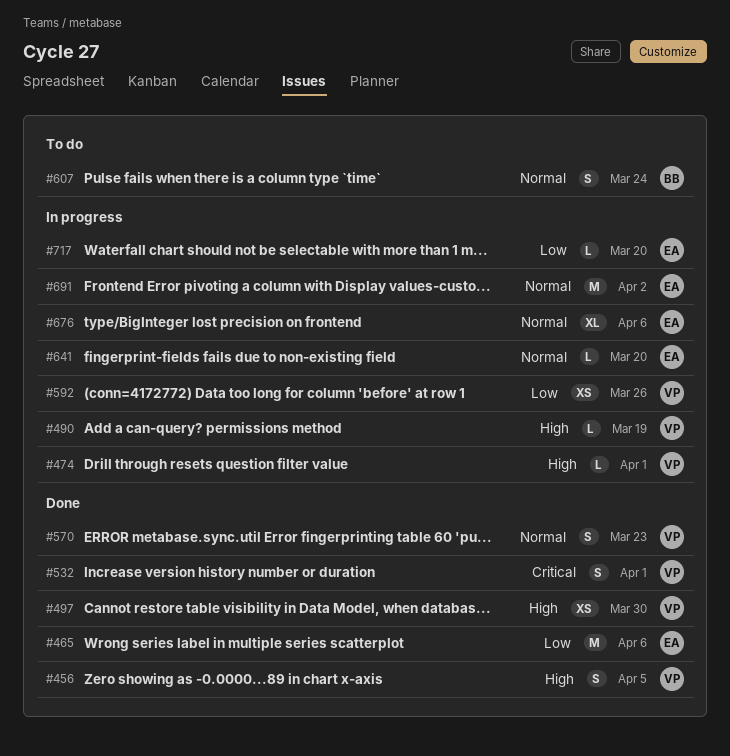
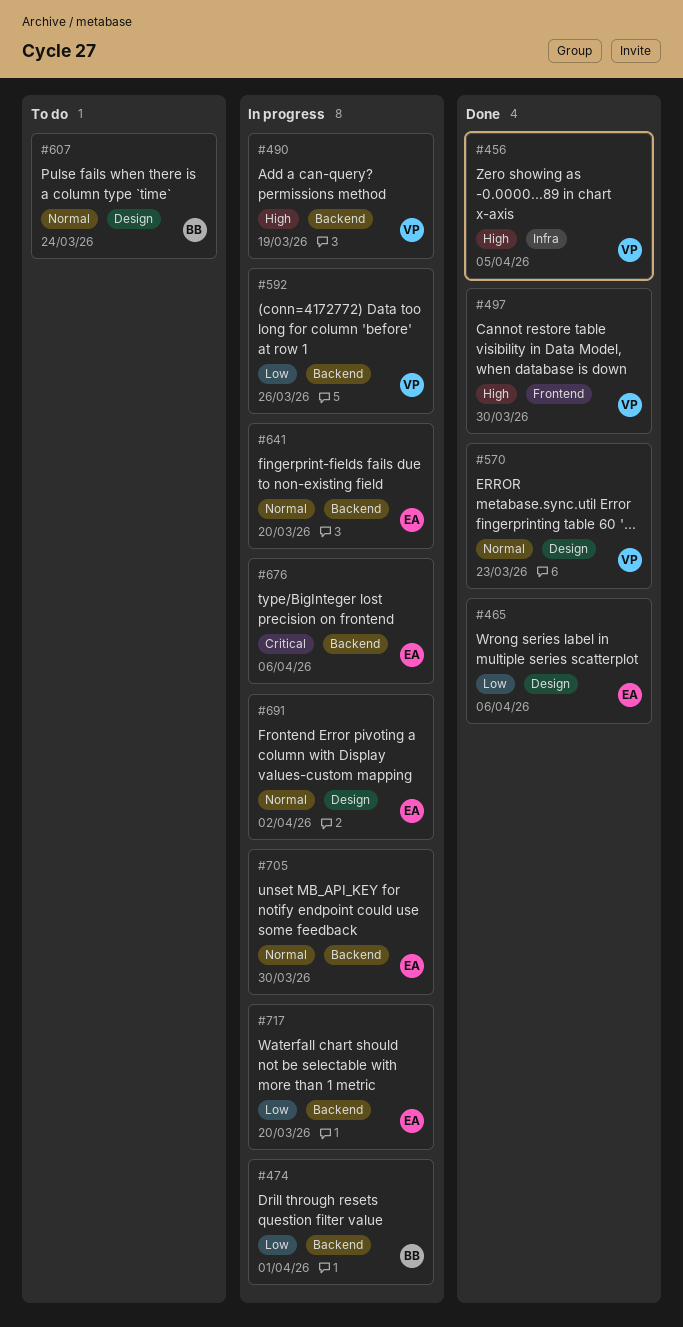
#474, owner: VP -> BB
#474, priority: High -> Low
#532: present -> none
#676, priority: Normal -> Critical
#705: none -> present

